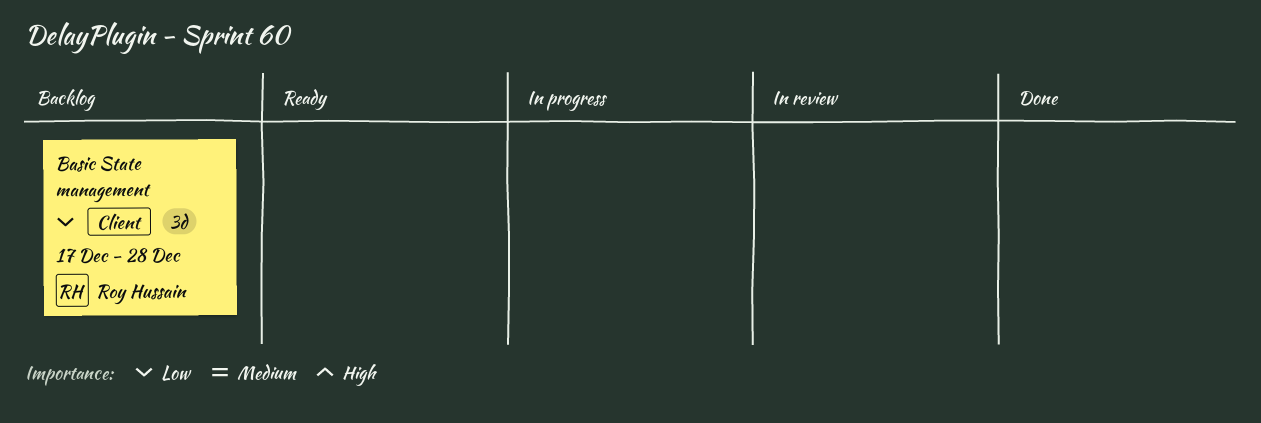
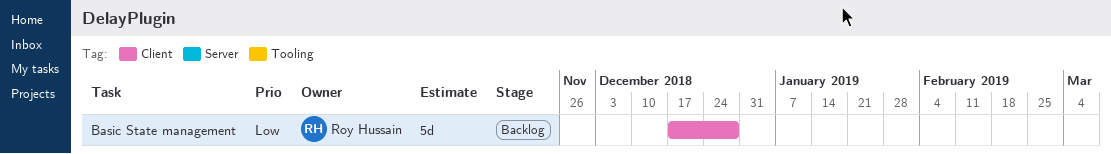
Basic State management, estimate: 3d -> 5d

